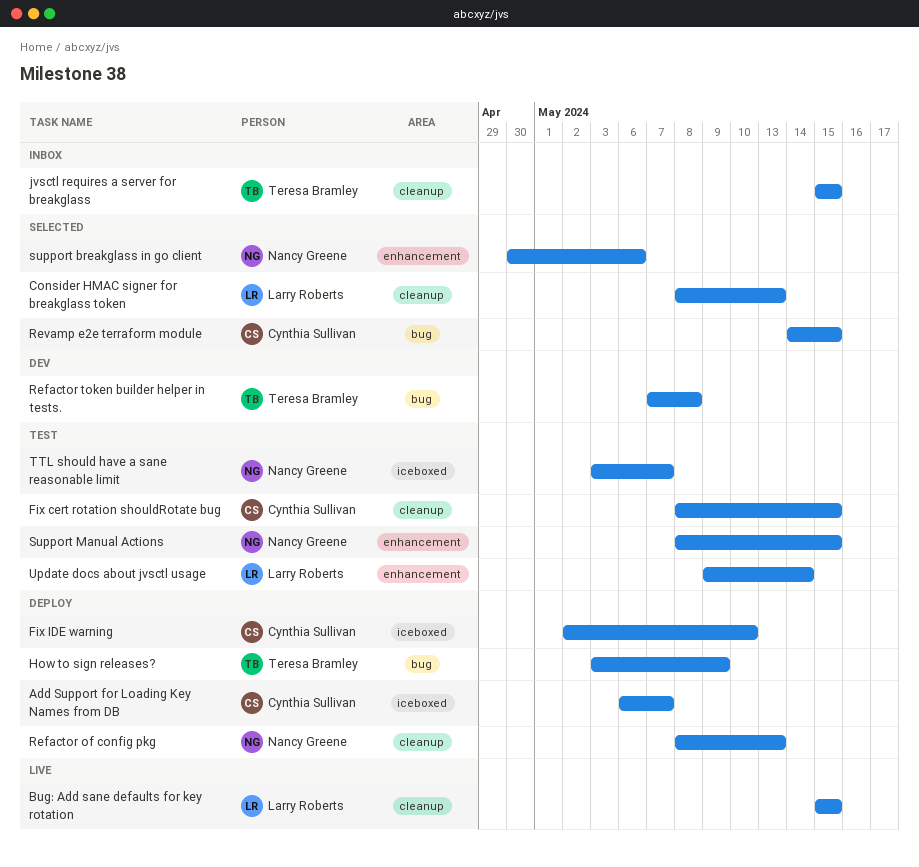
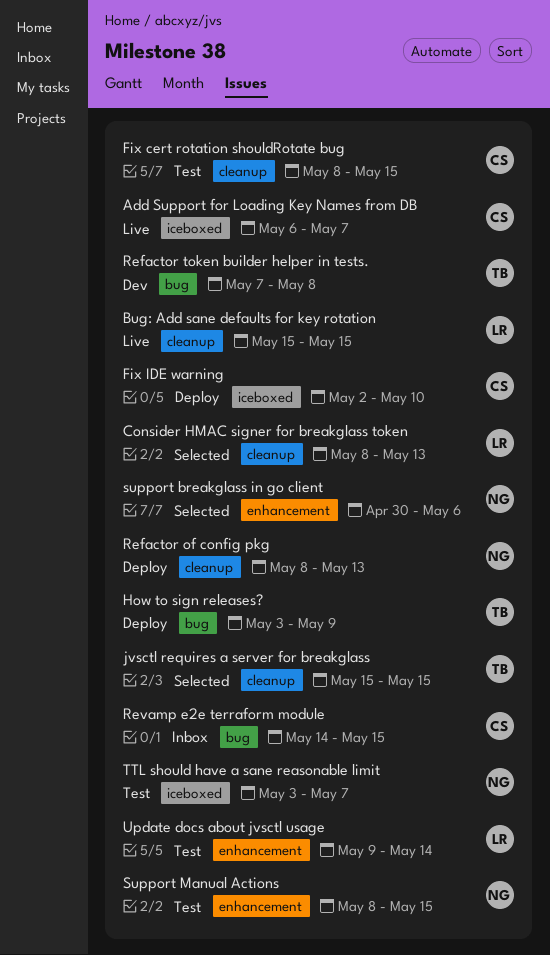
Add Support for Loading Key Names from DB, status: Deploy -> Live
jvsctl requires a server for breakglass, status: Inbox -> Selected
Revamp e2e terraform module, status: Selected -> Inbox

